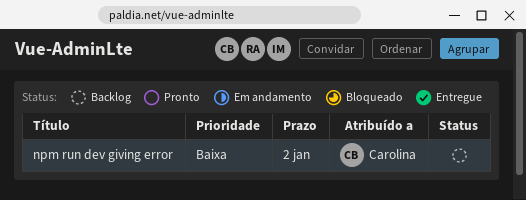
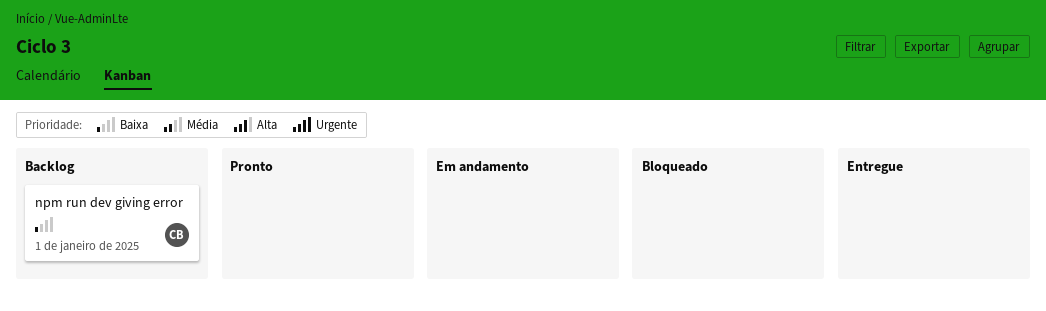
npm run dev giving error, due: Jan 2 -> Jan 1

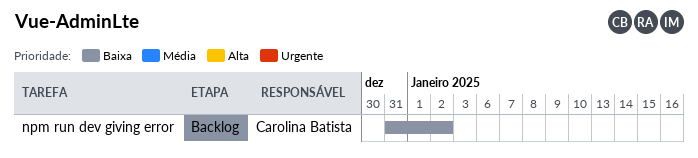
npm run dev giving error, due: Jan 1 -> Jan 2

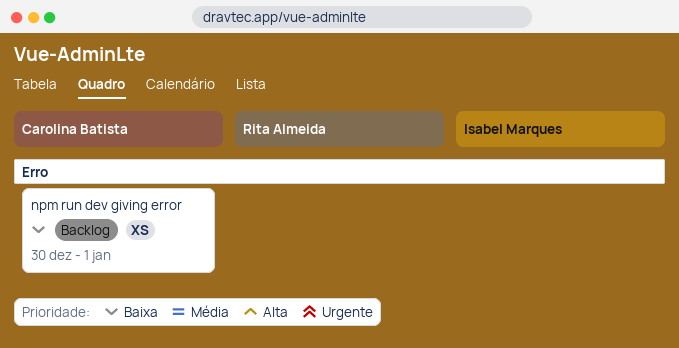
npm run dev giving error, start: Dec 31 -> Dec 30
npm run dev giving error, due: Jan 2 -> Jan 1

